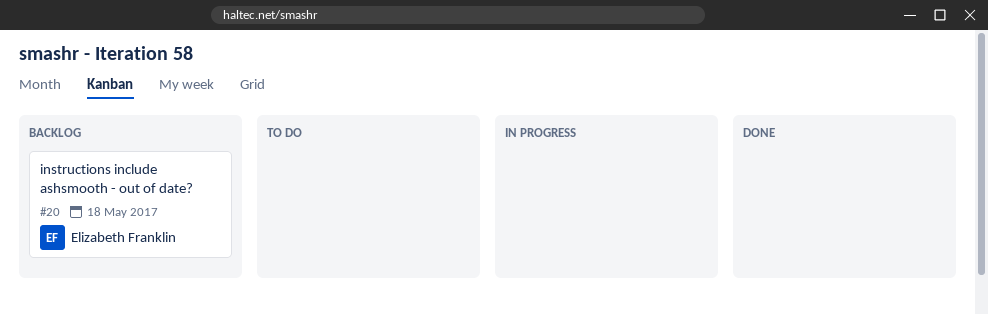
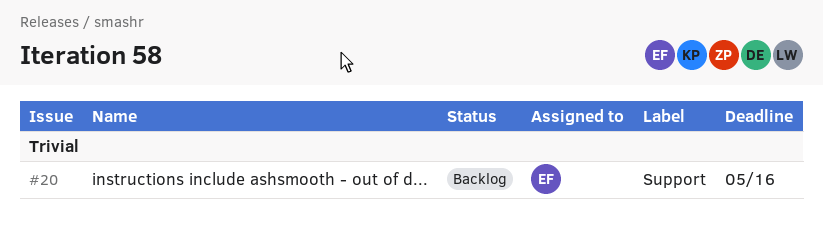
#20, due: May 18 -> May 16

